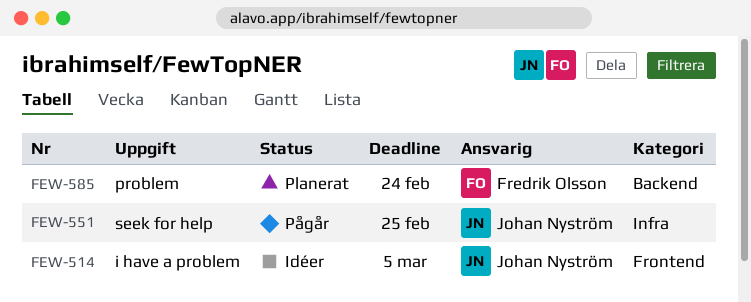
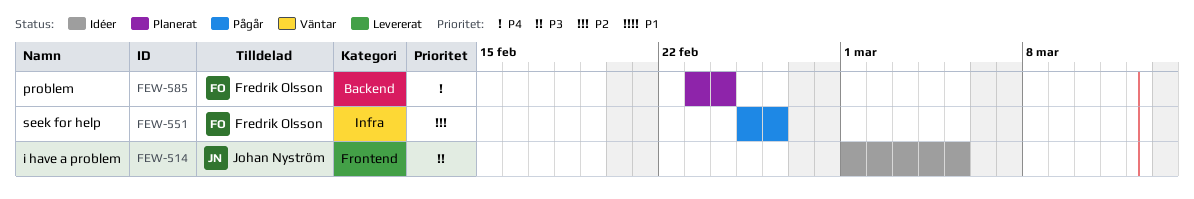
FEW-551, owner: Johan Nyström -> Fredrik Olsson
FEW-551, due: Feb 25 -> Feb 26

